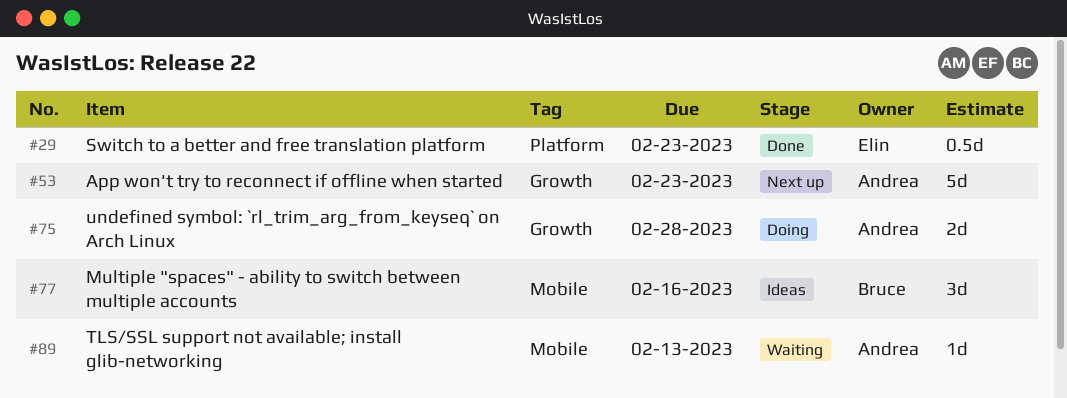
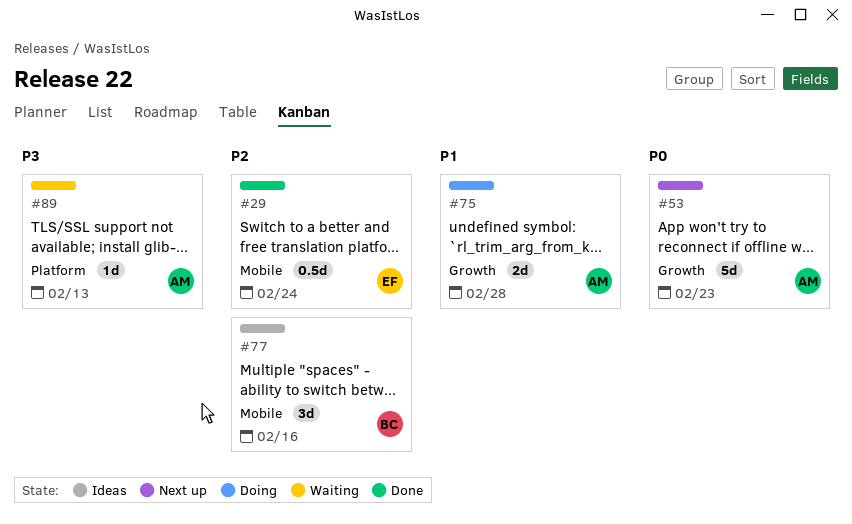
#29, label: Platform -> Mobile
#29, due: Feb 23 -> Feb 24
#89, label: Mobile -> Platform

